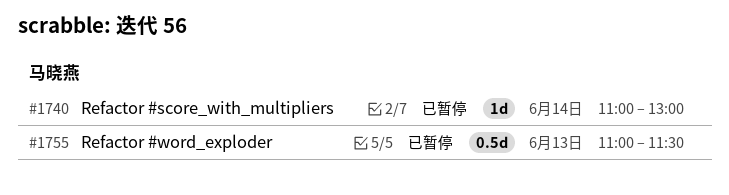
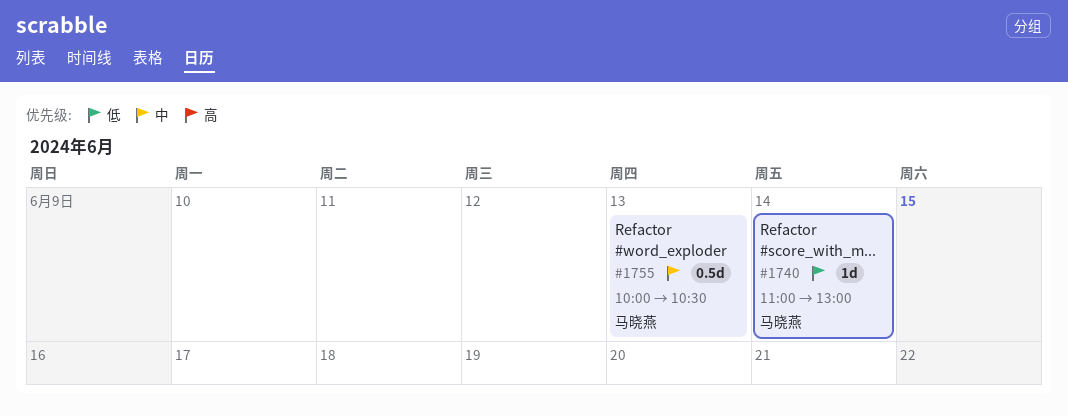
#1755, begins: 11:00 -> 10:00
#1755, ends: 11:30 -> 10:30

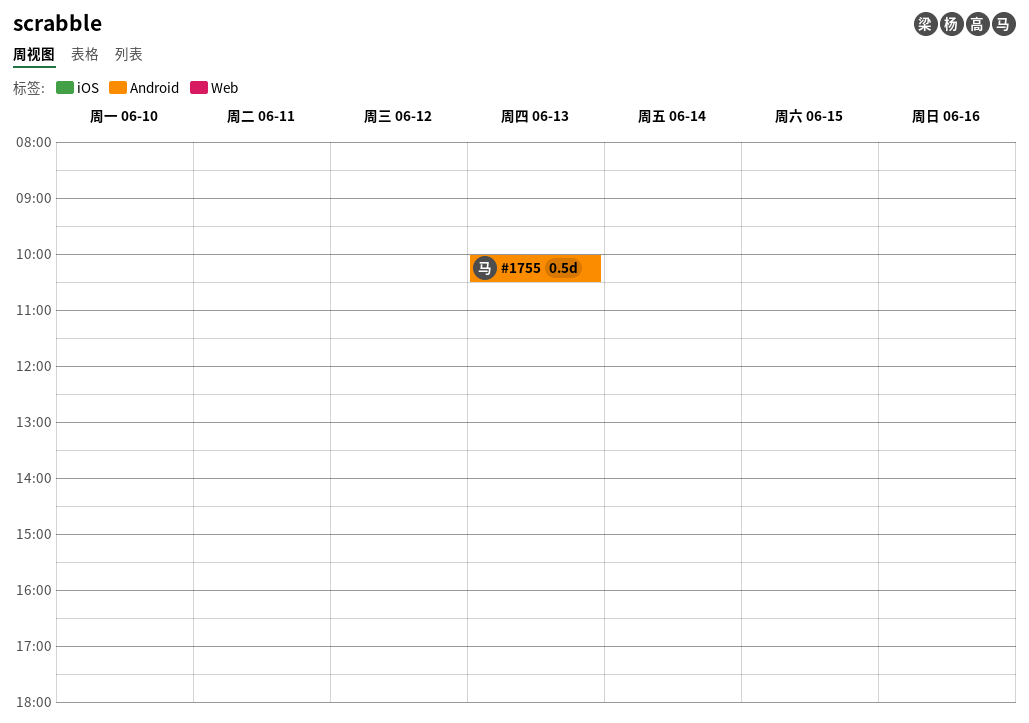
#1740: present -> none

